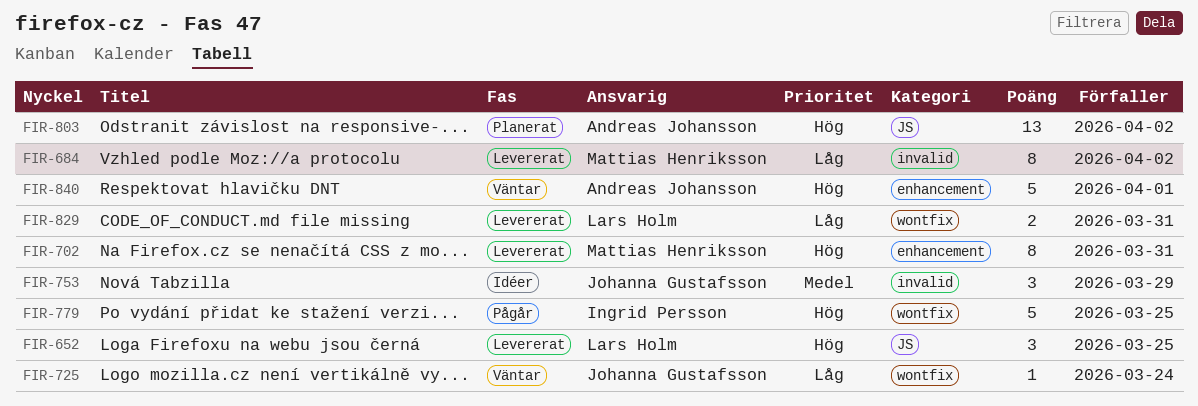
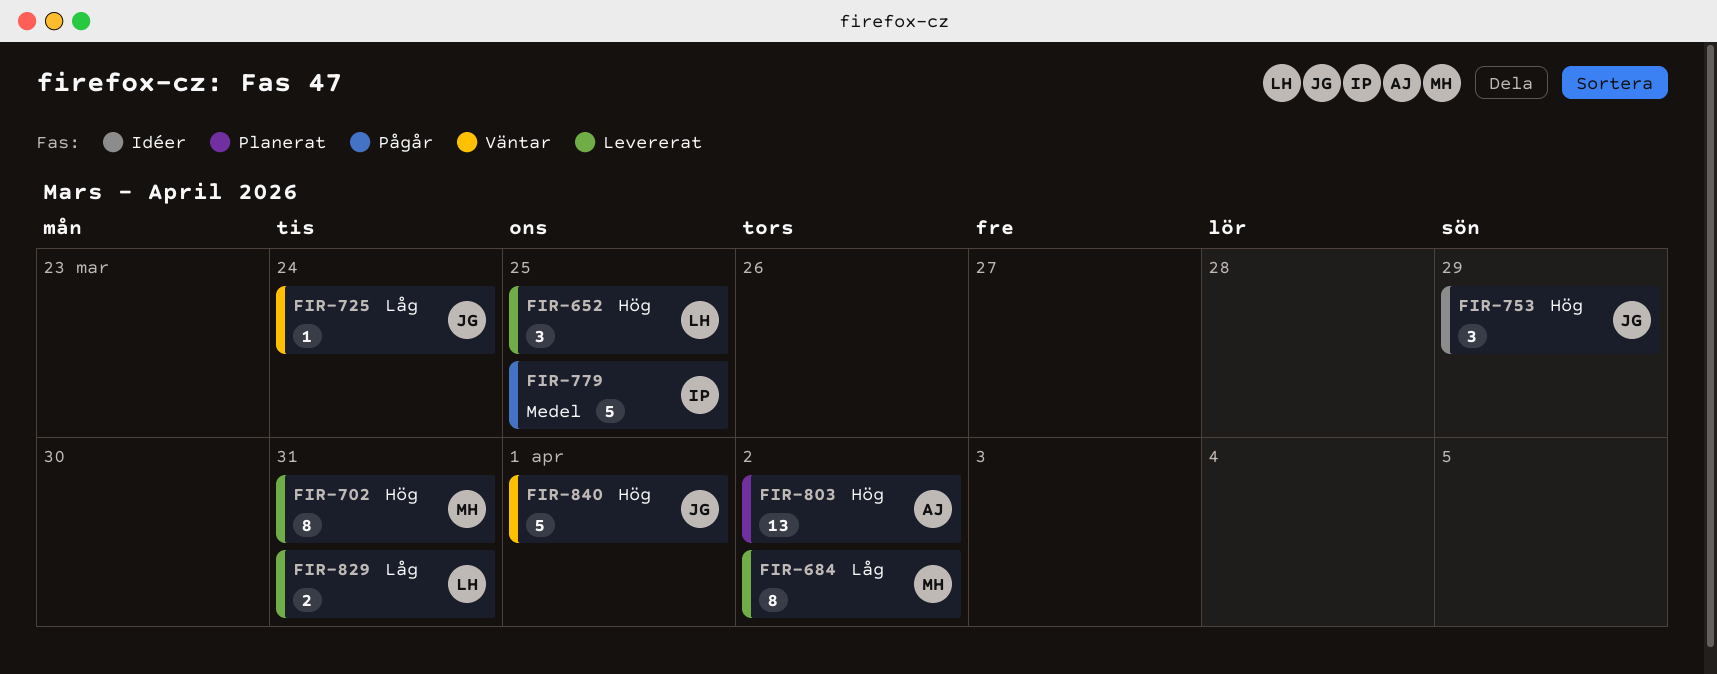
FIR-753, priority: Medel -> Hög
FIR-779, priority: Hög -> Medel
FIR-840, owner: Andreas Johansson -> Johanna Gustafsson

